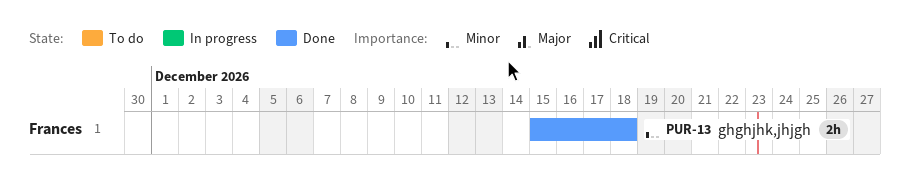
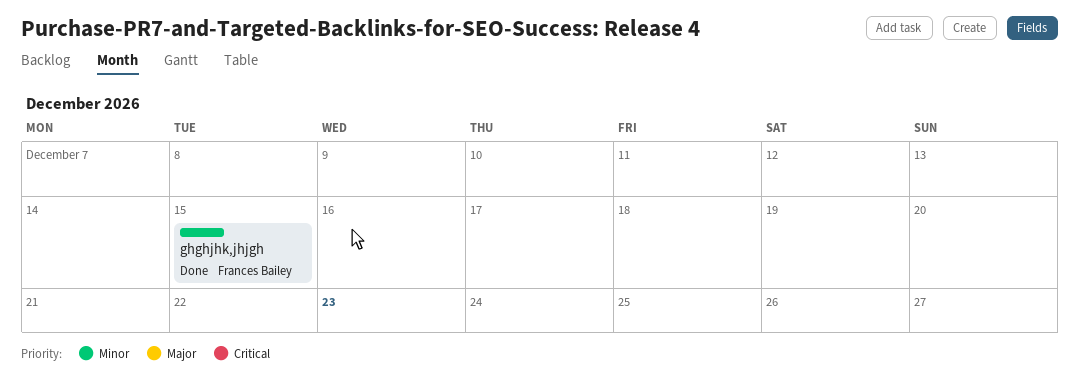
ghghjhk,jhjgh, due: Dec 18 -> Dec 15

